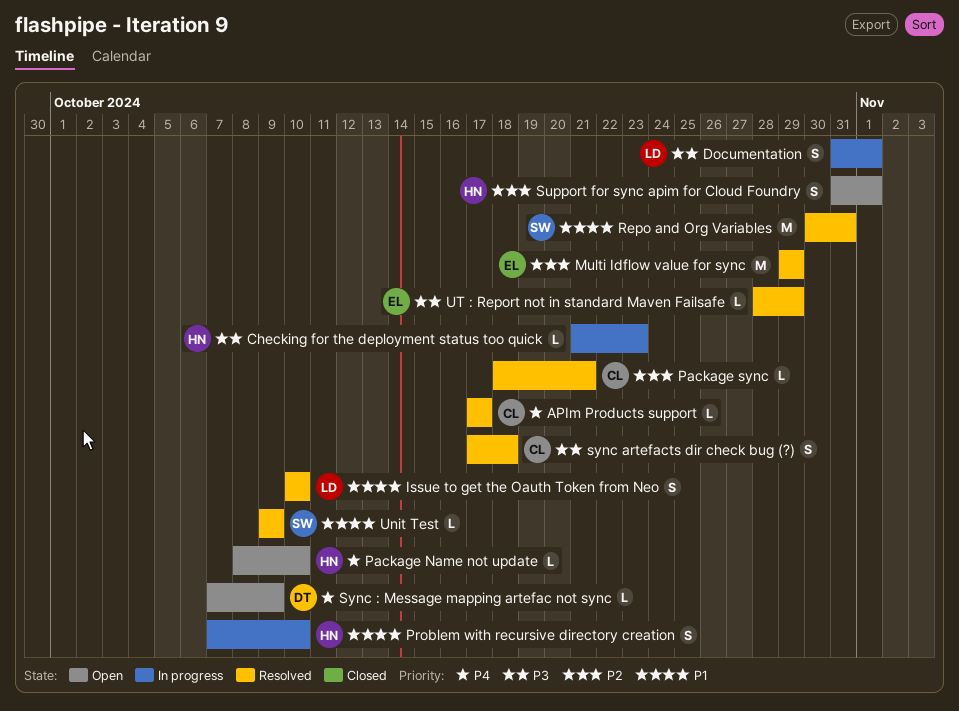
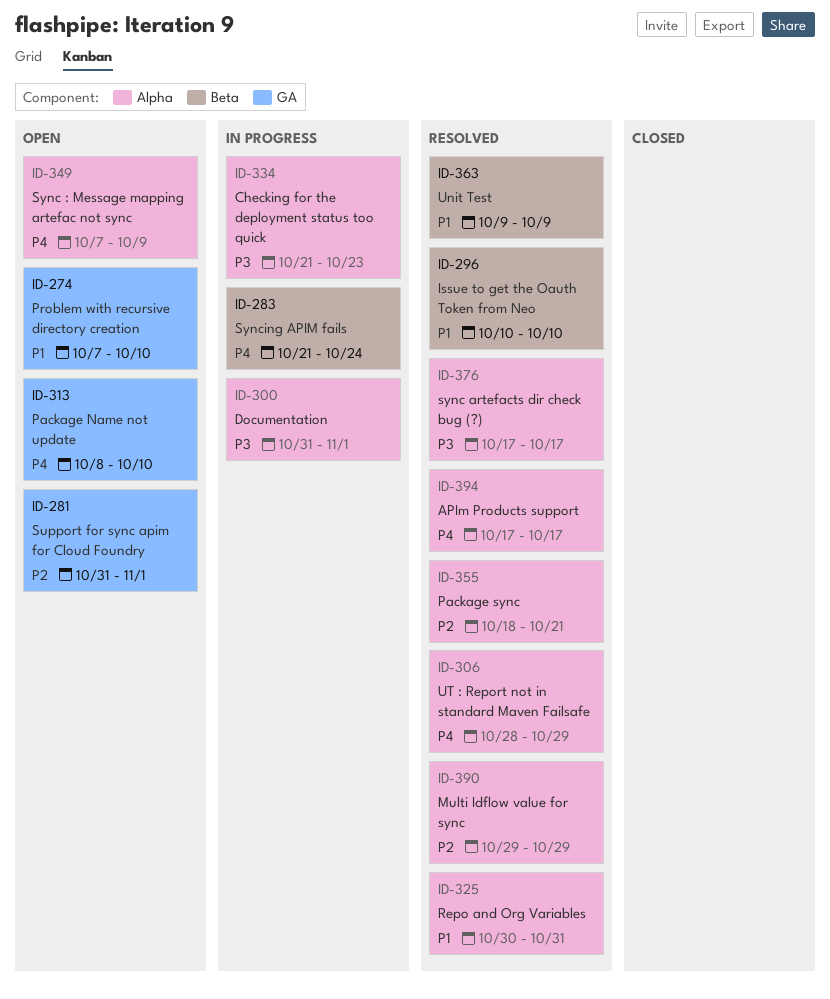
Problem with recursive directory creation, status: In progress -> Open
sync artefacts dir check bug (?), due: Oct 18 -> Oct 17
Syncing APIM fails: none -> present
UT : Report not in standard Maven Failsafe, priority: P3 -> P4

